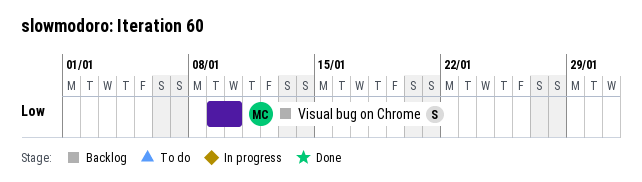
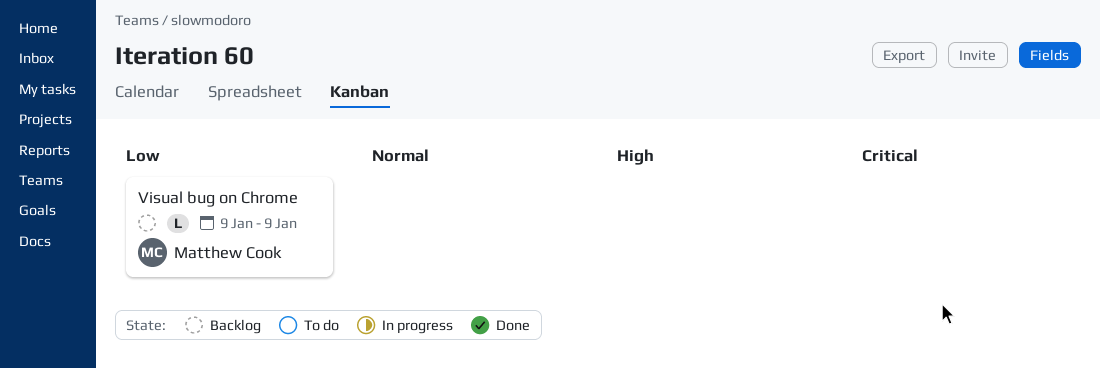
Visual bug on Chrome, estimate: S -> L
Visual bug on Chrome, due: Jan 10 -> Jan 9

